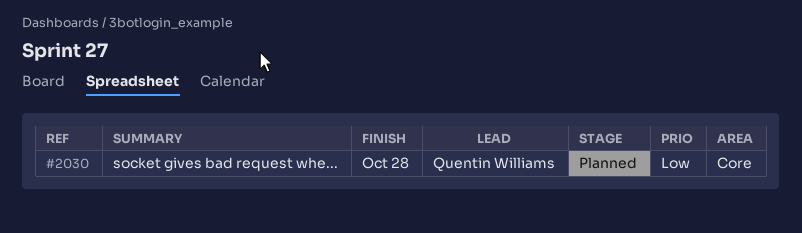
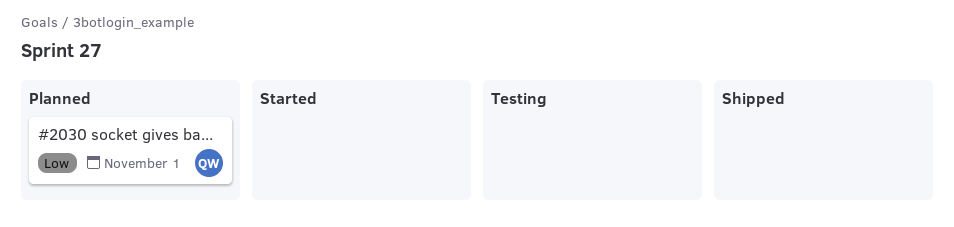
#2030, due: Oct 28 -> Nov 1

